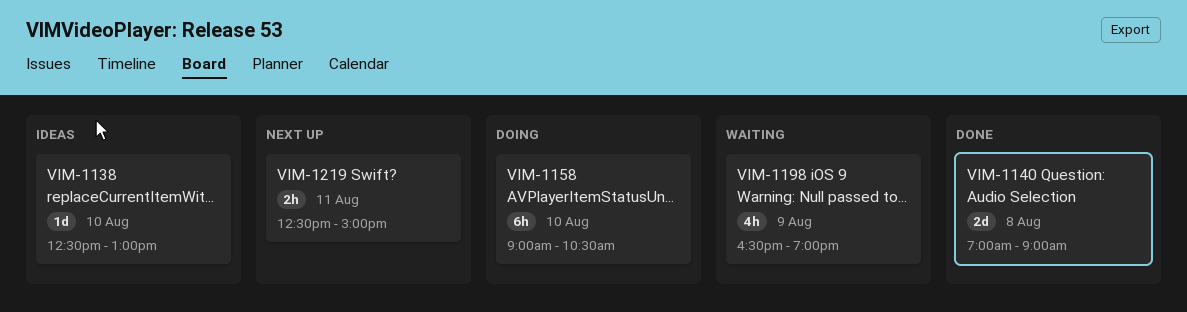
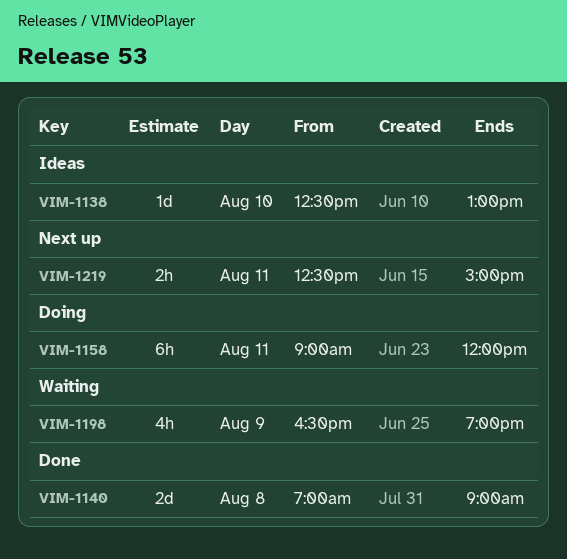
VIM-1158, day: Aug 10 -> Aug 11
VIM-1158, ends: 10:30 -> 12:00

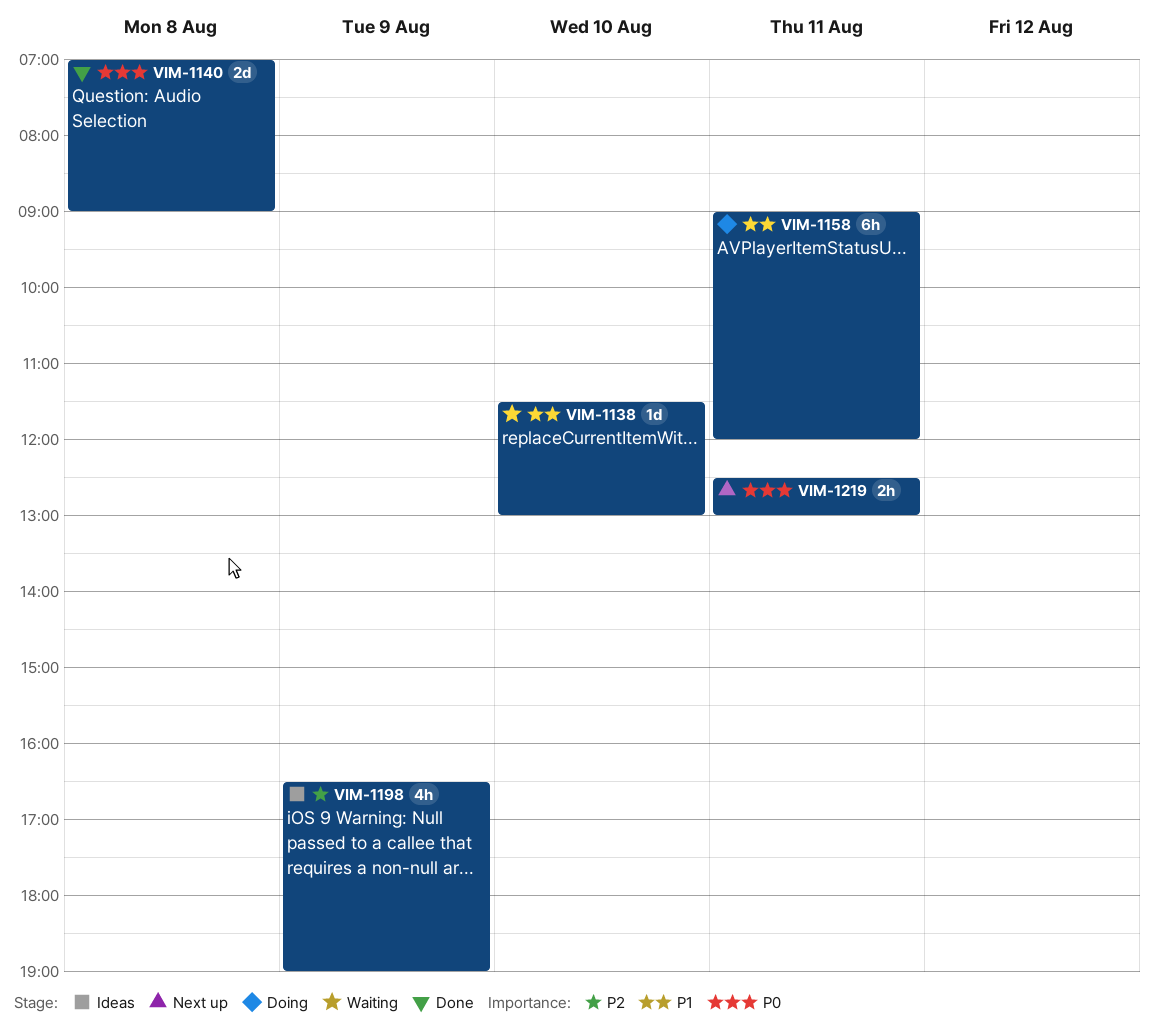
VIM-1138, status: Ideas -> Waiting
VIM-1138, begins: 12:30 -> 11:30
VIM-1198, status: Waiting -> Ideas
VIM-1219, ends: 15:00 -> 13:00

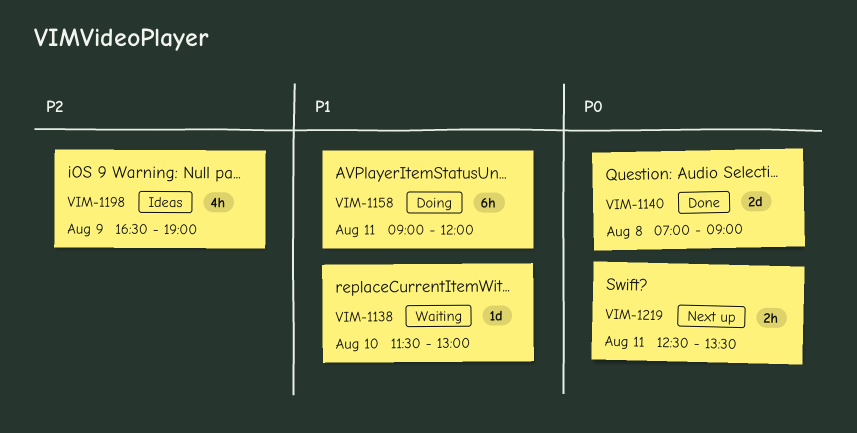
VIM-1219, ends: 13:00 -> 13:30

